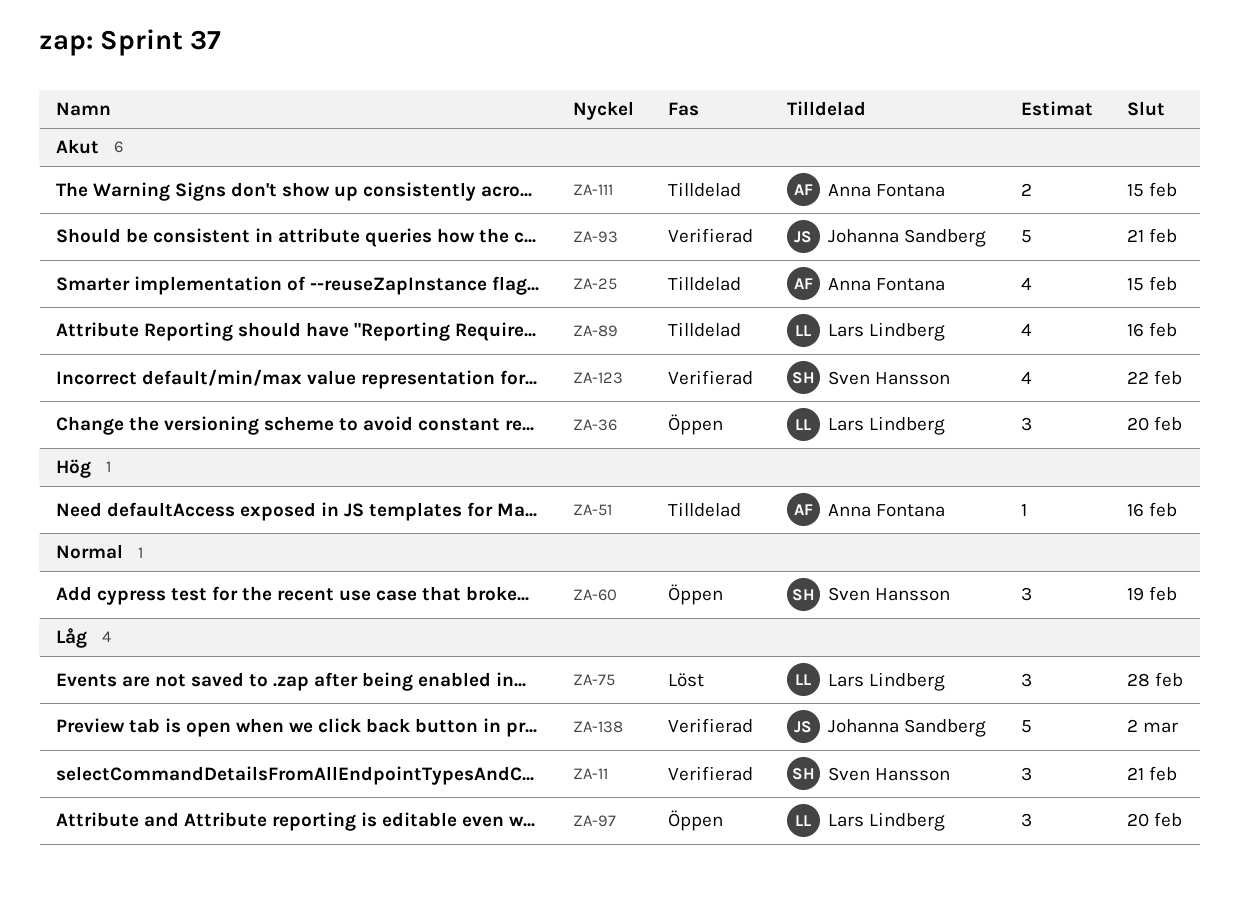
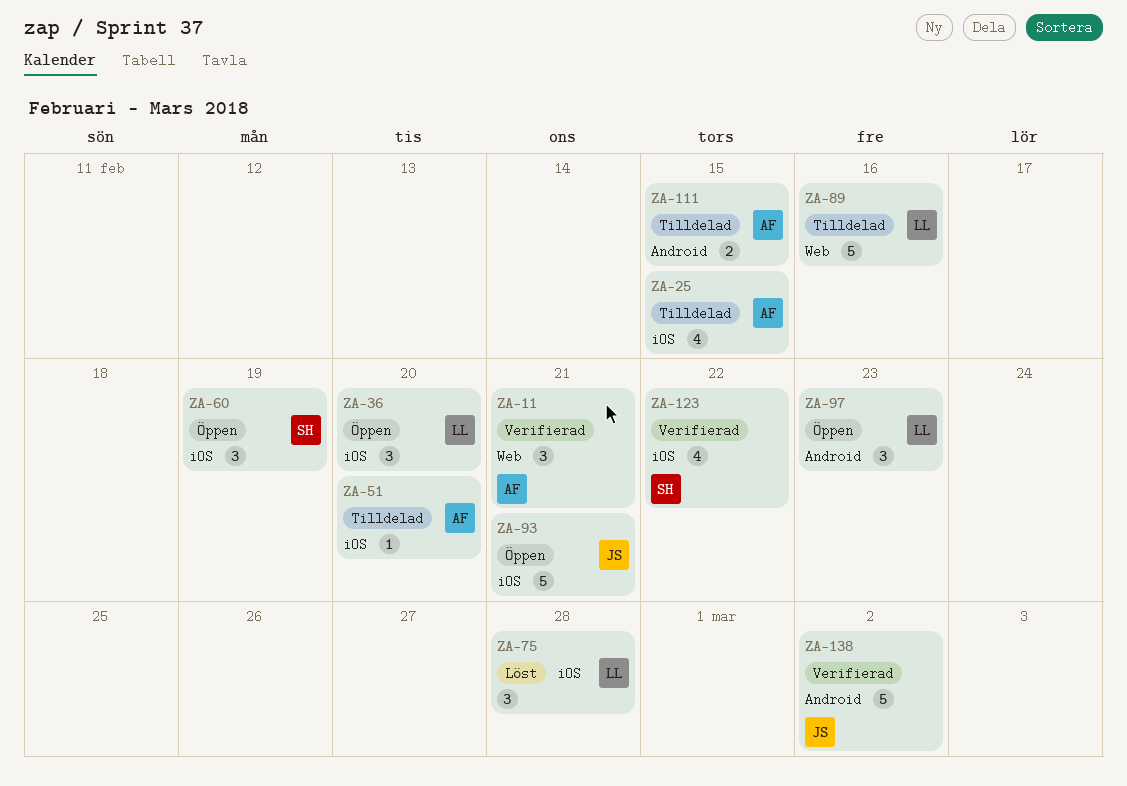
ZA-11, owner: Sven Hansson -> Anna Fontana
ZA-51, due: Feb 16 -> Feb 20
ZA-89, estimate: 4 -> 5
ZA-93, status: Verifierad -> Öppen
ZA-97, due: Feb 20 -> Feb 23

